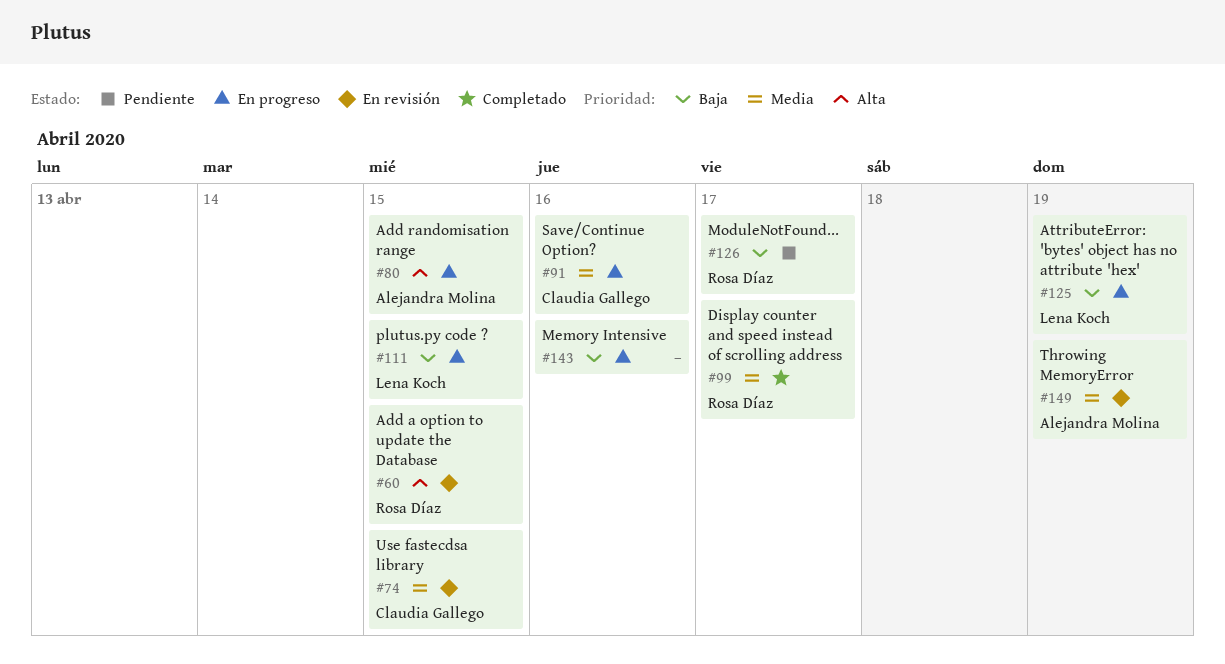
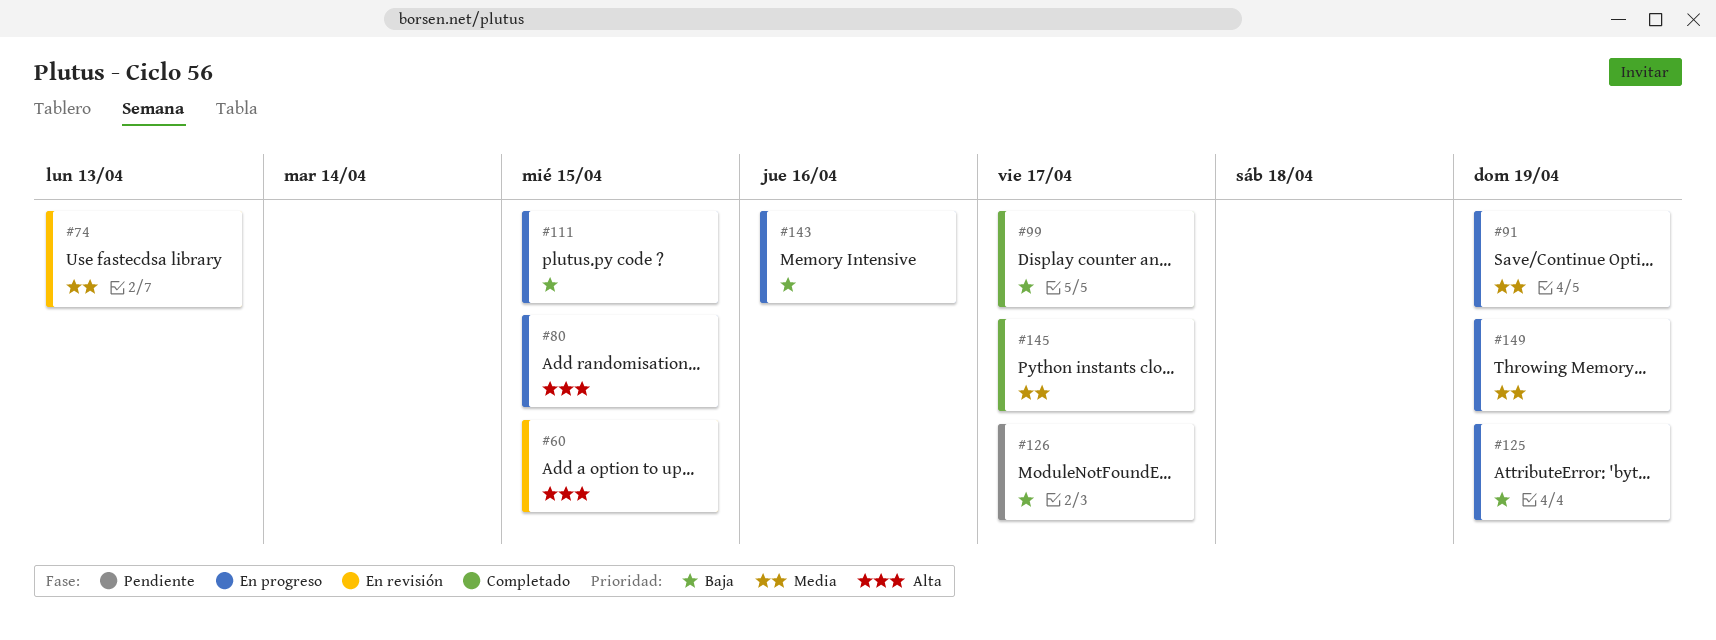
#74, due: Apr 15 -> Apr 13
#91, due: Apr 16 -> Apr 19
#99, priority: Media -> Baja
#145: none -> present
#149, status: En revisión -> En progreso

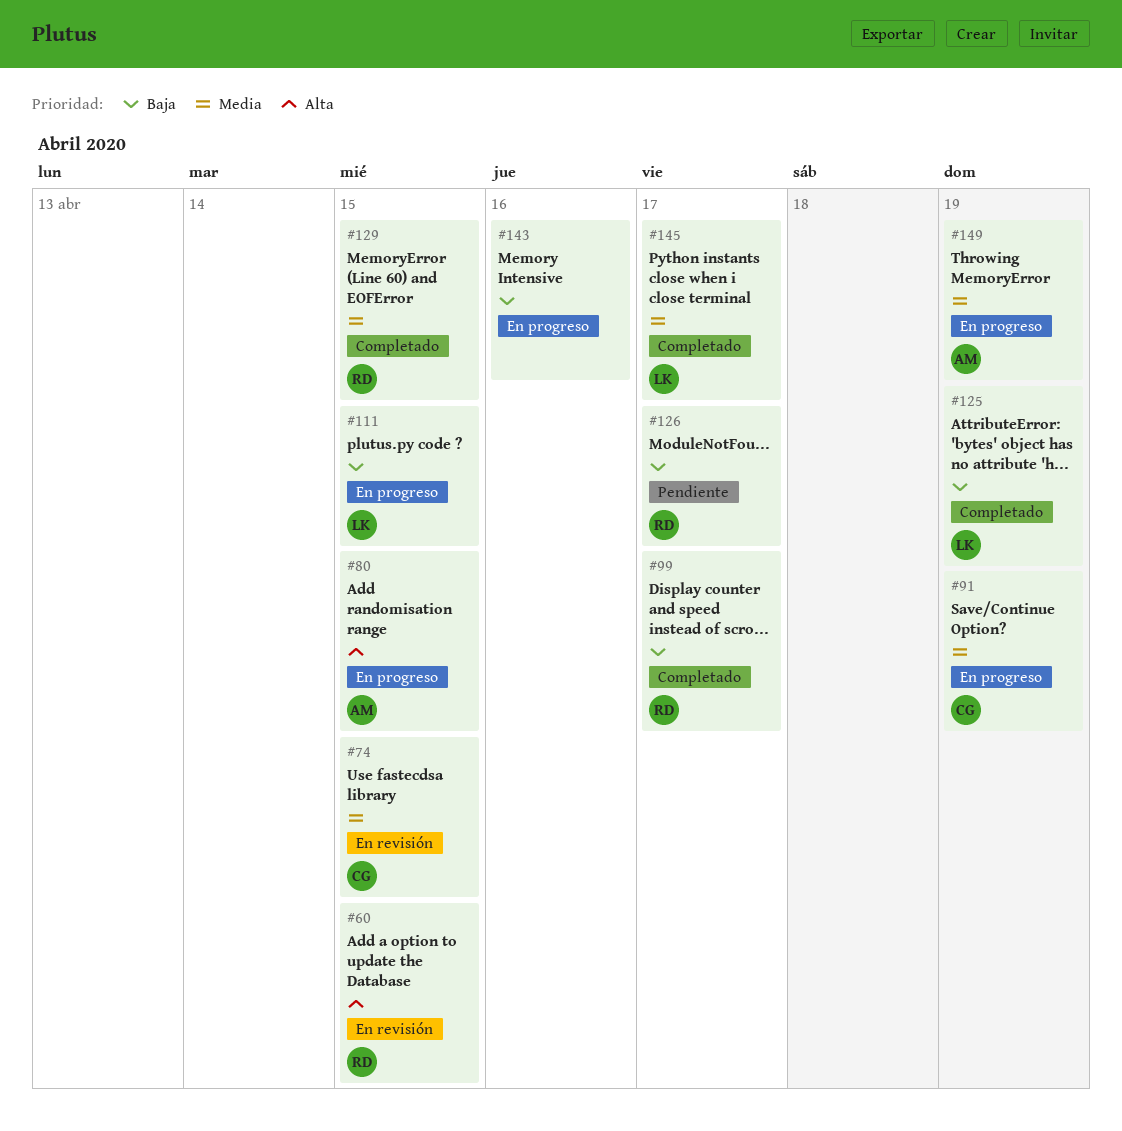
#74, due: Apr 13 -> Apr 15
#125, status: En progreso -> Completado
#129: none -> present

